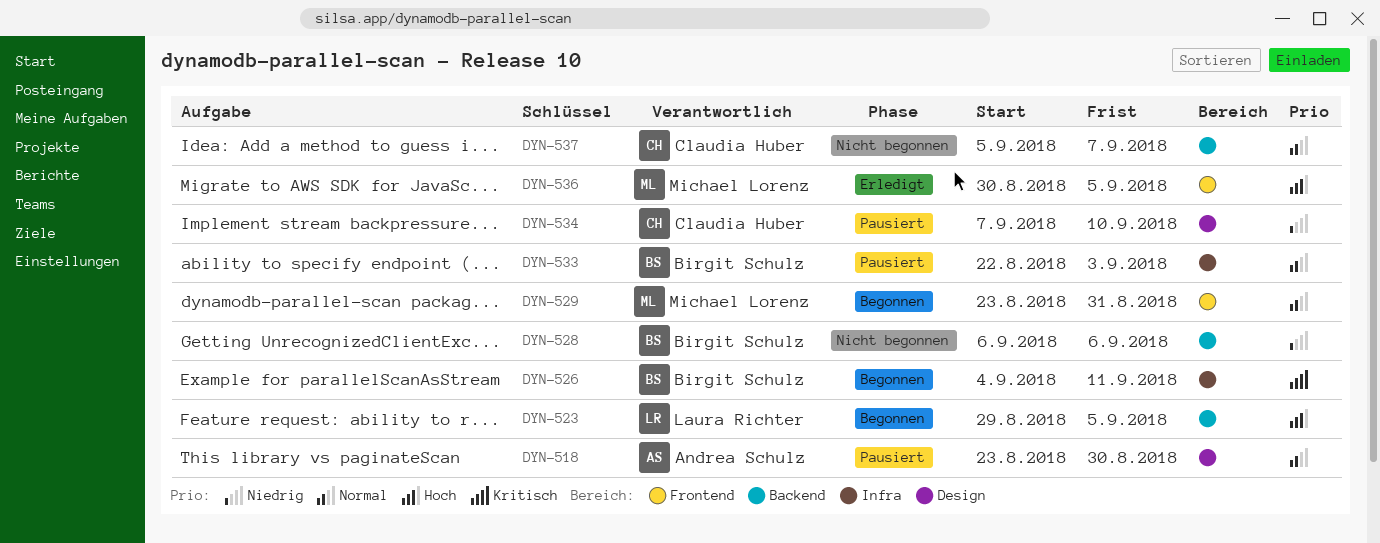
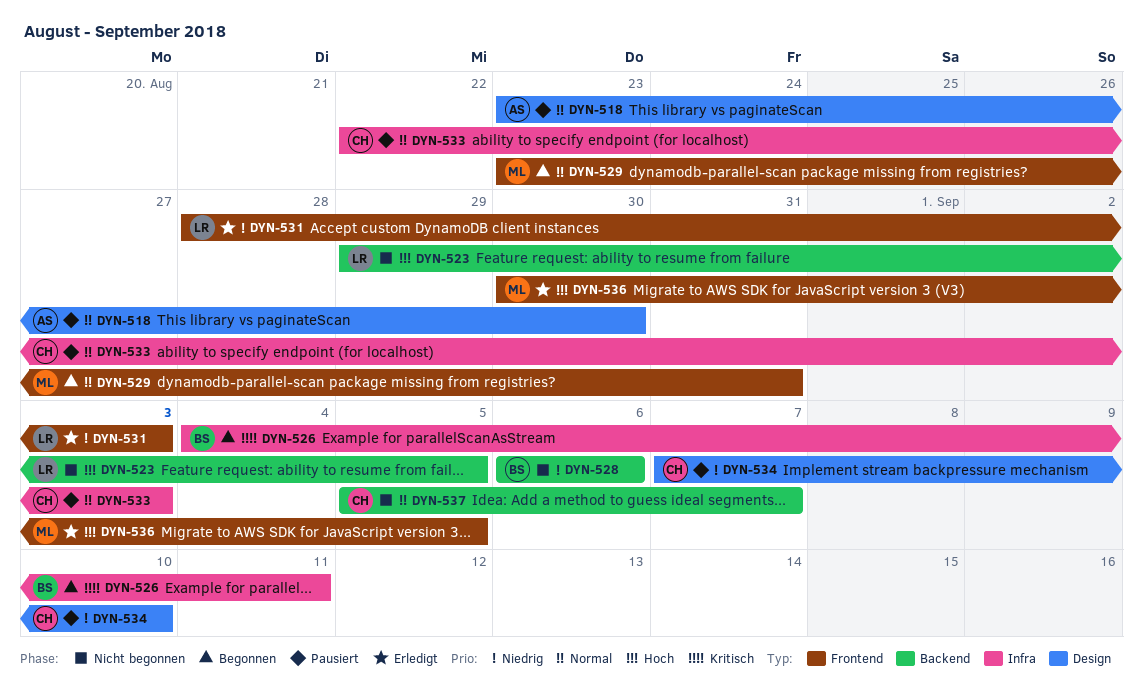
DYN-523, status: Begonnen -> Nicht begonnen
DYN-531: none -> present
DYN-533, owner: Birgit Schulz -> Claudia Huber

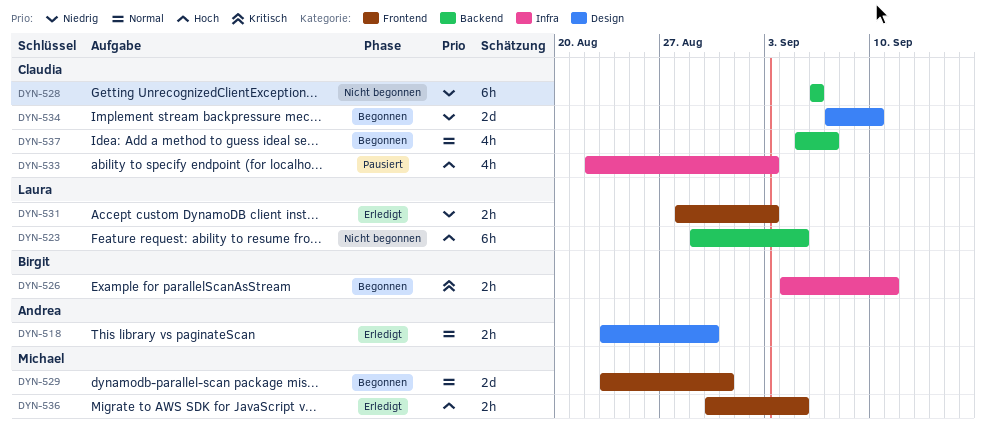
DYN-518, status: Pausiert -> Erledigt
DYN-528, owner: Birgit -> Claudia
DYN-533, priority: Normal -> Hoch
DYN-534, status: Pausiert -> Begonnen
DYN-537, status: Nicht begonnen -> Begonnen

